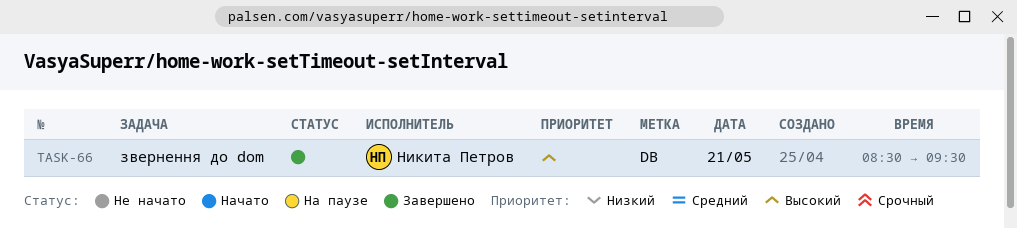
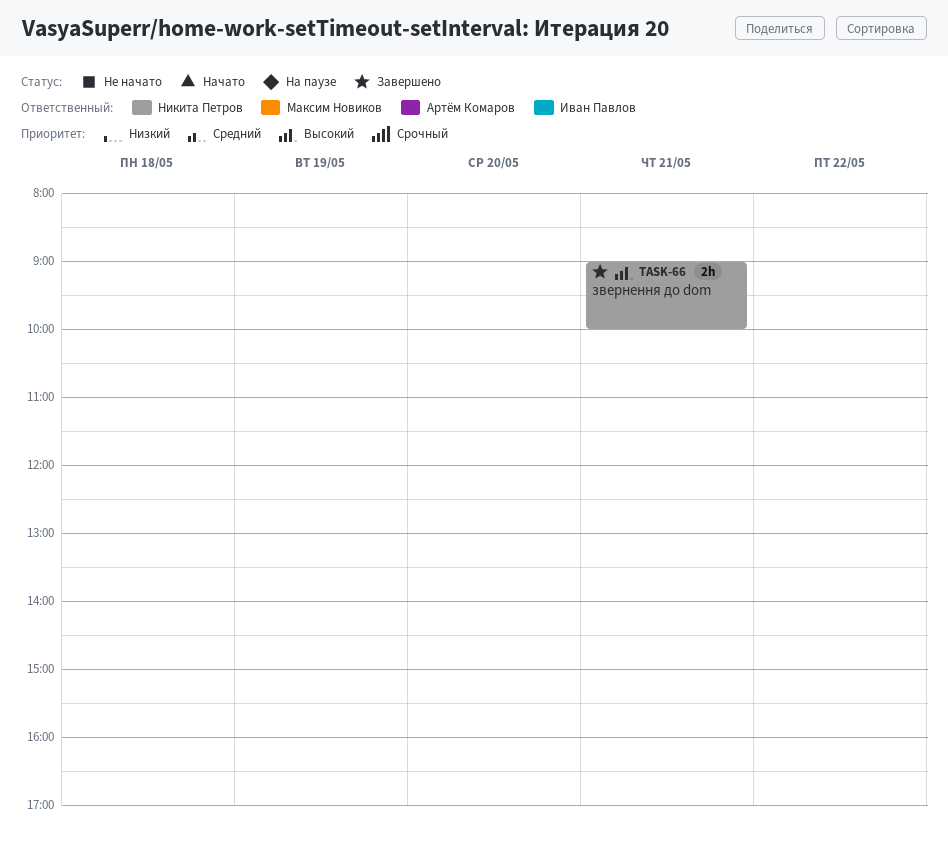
TASK-66, begins: 08:30 -> 09:00
TASK-66, ends: 09:30 -> 10:00

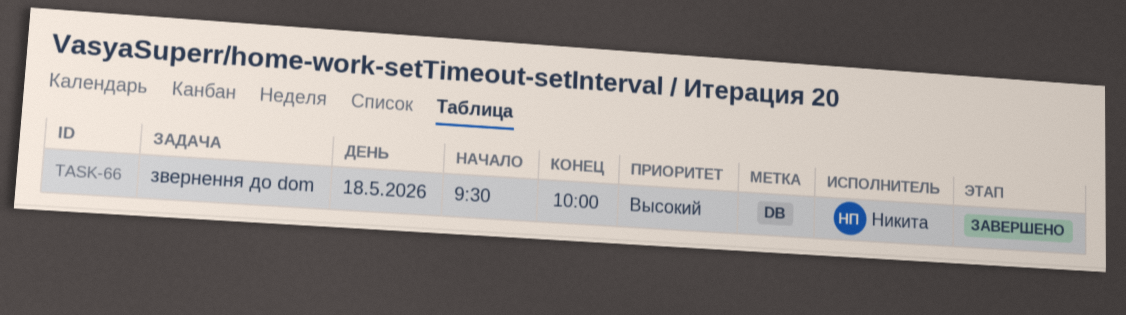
TASK-66, day: May 21 -> May 18
TASK-66, begins: 09:00 -> 09:30

